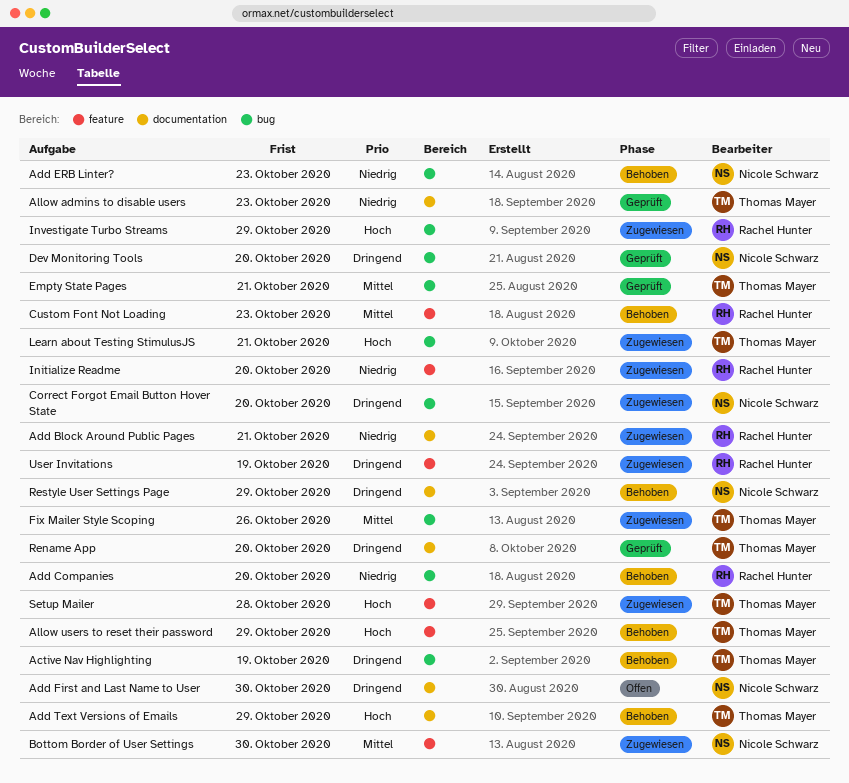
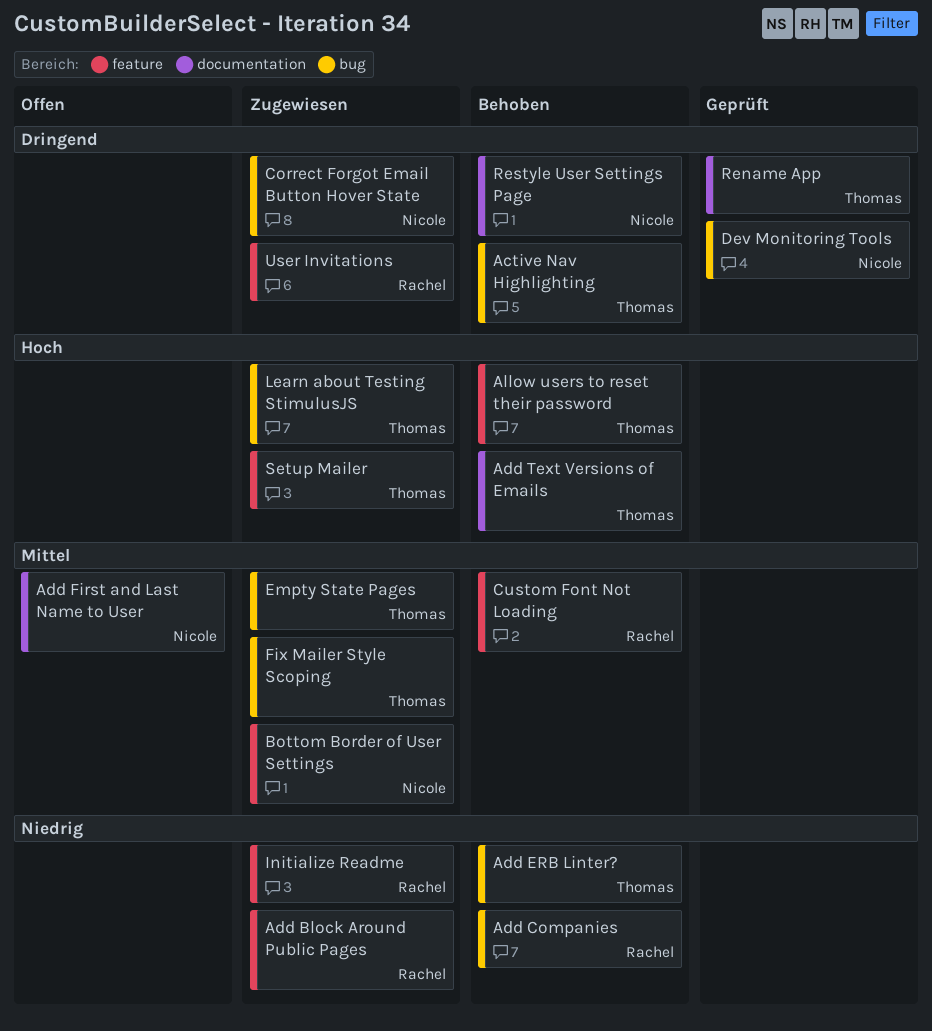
Add Block Around Public Pages, label: documentation -> feature
Add ERB Linter?, owner: Nicole Schwarz -> Thomas Mayer
Add First and Last Name to User, priority: Dringend -> Mittel
Allow admins to disable users: present -> none
Empty State Pages, status: Geprüft -> Zugewiesen
Investigate Turbo Streams: present -> none

